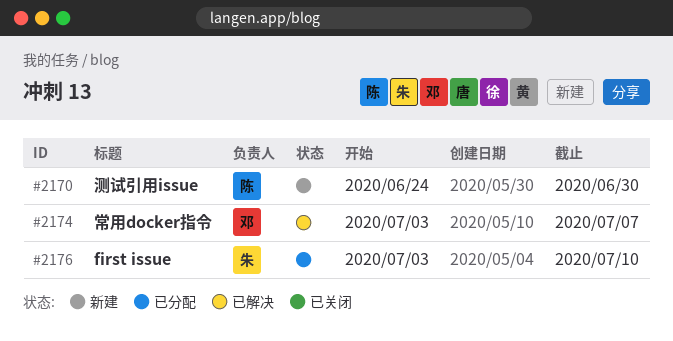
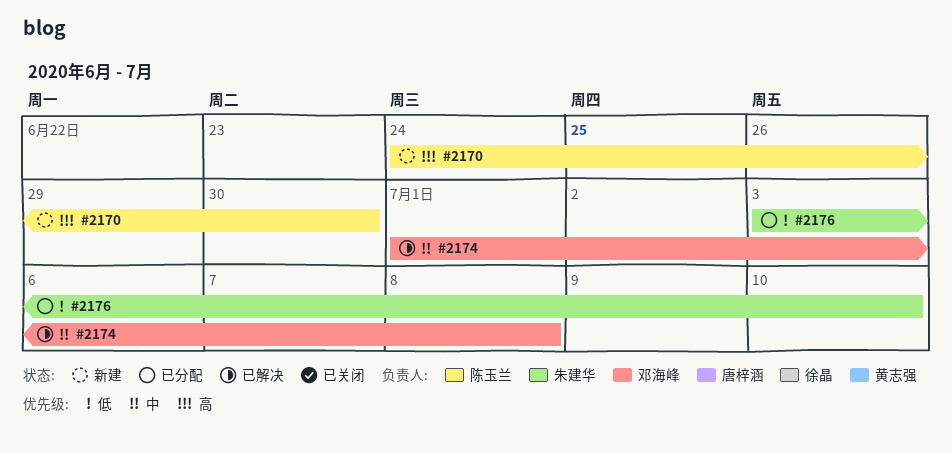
#2174, start: Jul 3 -> Jul 1
#2174, due: Jul 7 -> Jul 8

